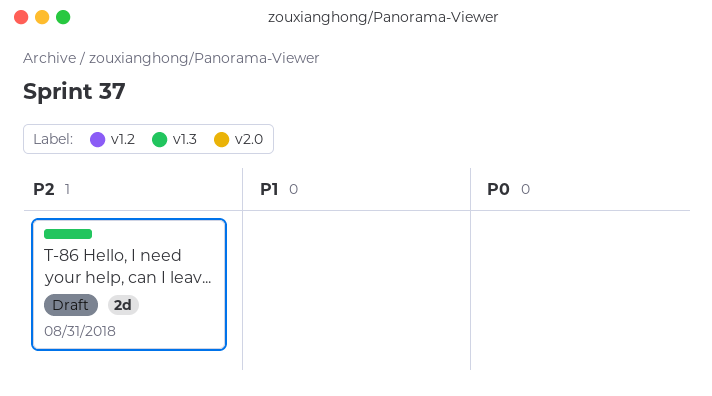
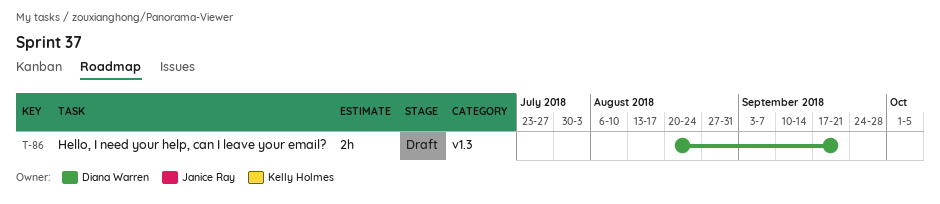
T-86, estimate: 2d -> 2h
T-86, due: Aug 31 -> Sep 21

